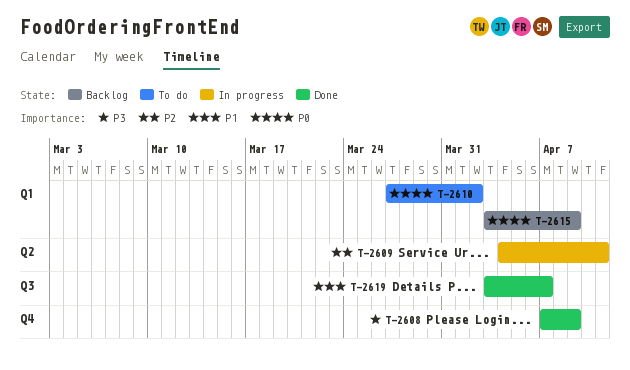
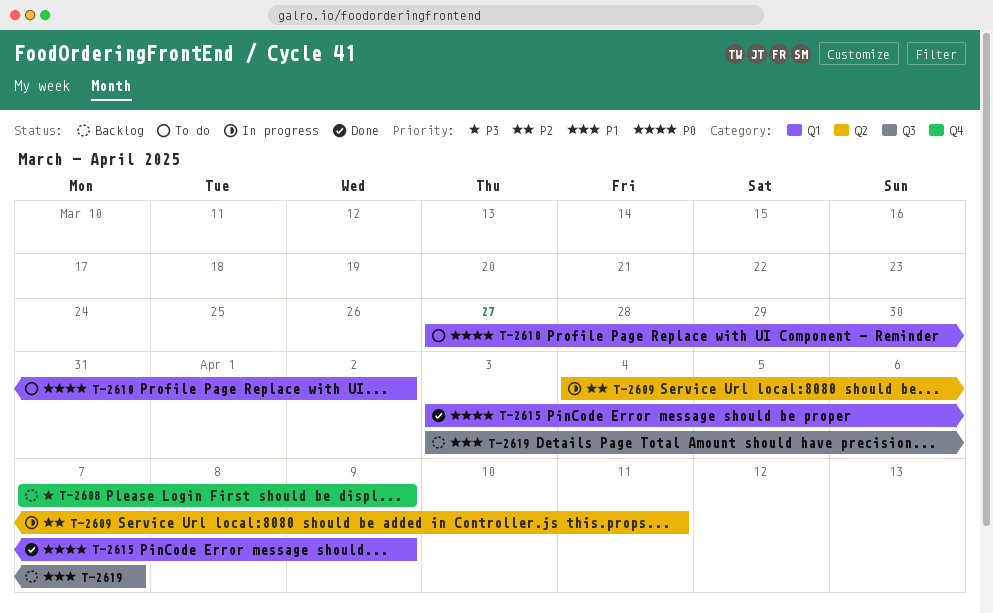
T-2608, status: Done -> Backlog
T-2615, status: Backlog -> Done
T-2619, status: Done -> Backlog

